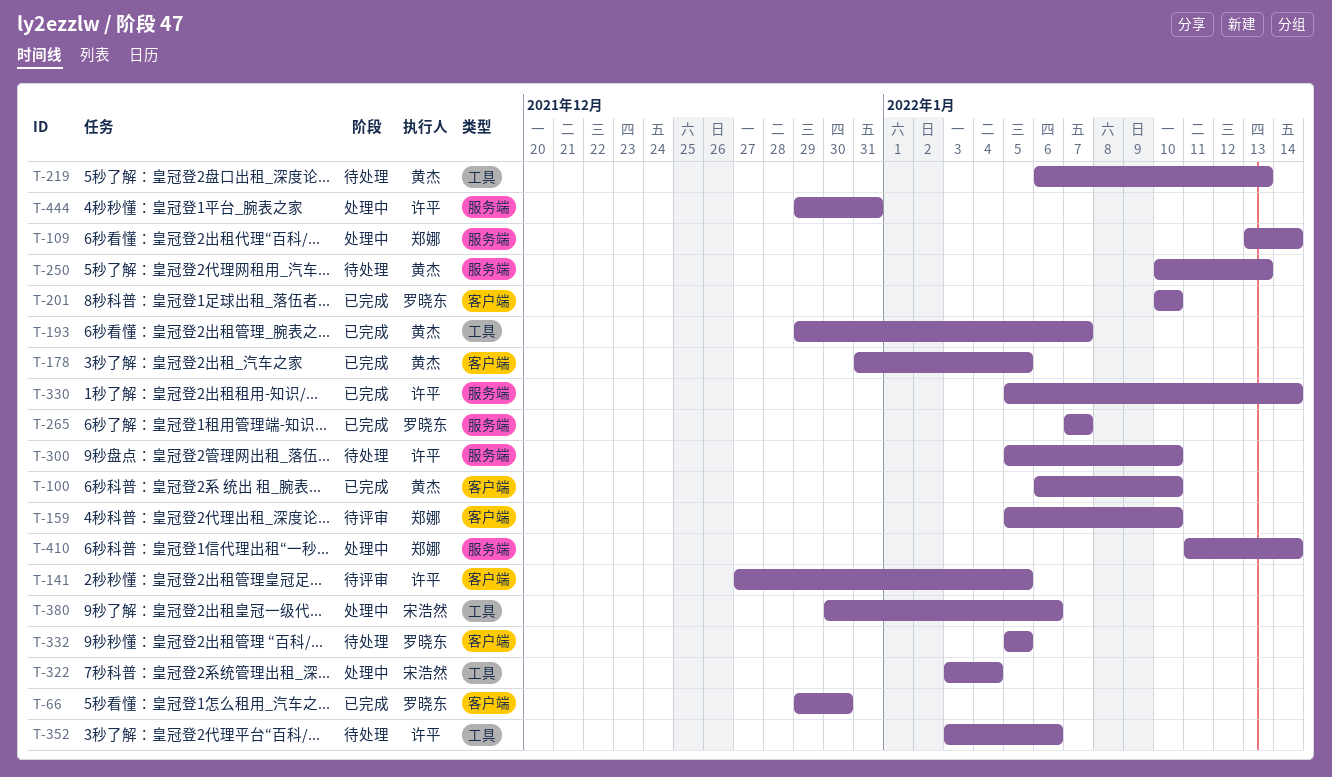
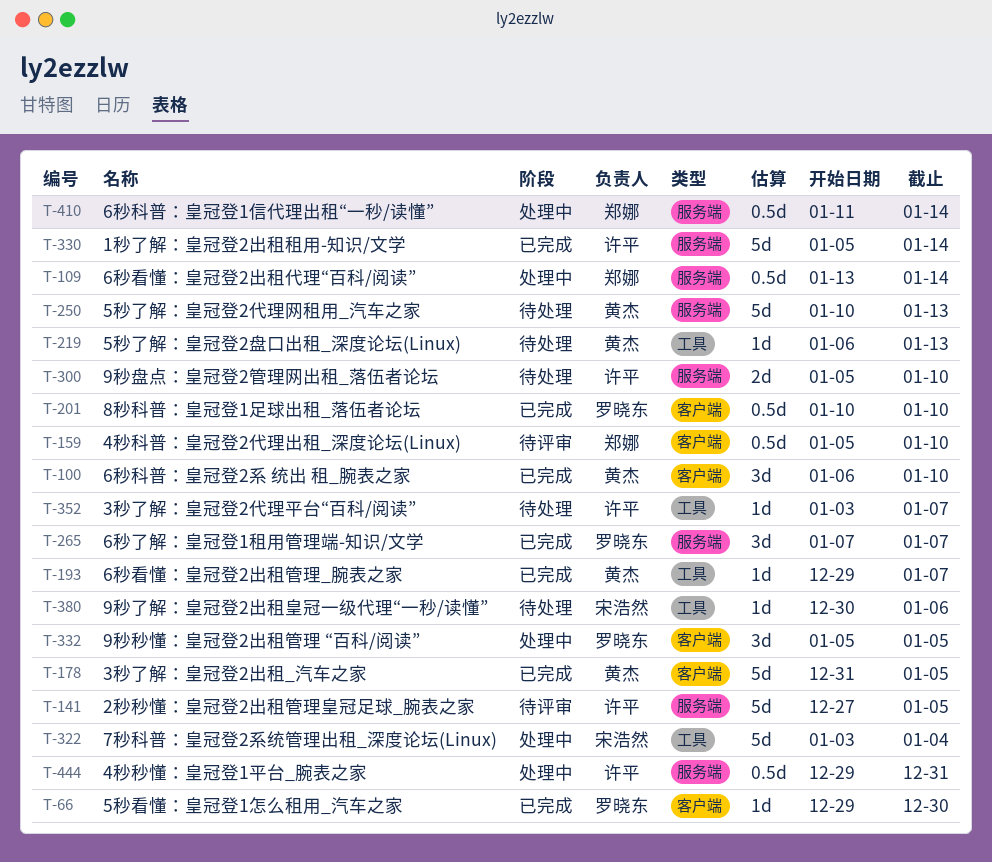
T-141, label: 客户端 -> 服务端
T-332, status: 待处理 -> 处理中
T-352, due: Jan 6 -> Jan 7
T-380, status: 处理中 -> 待处理

